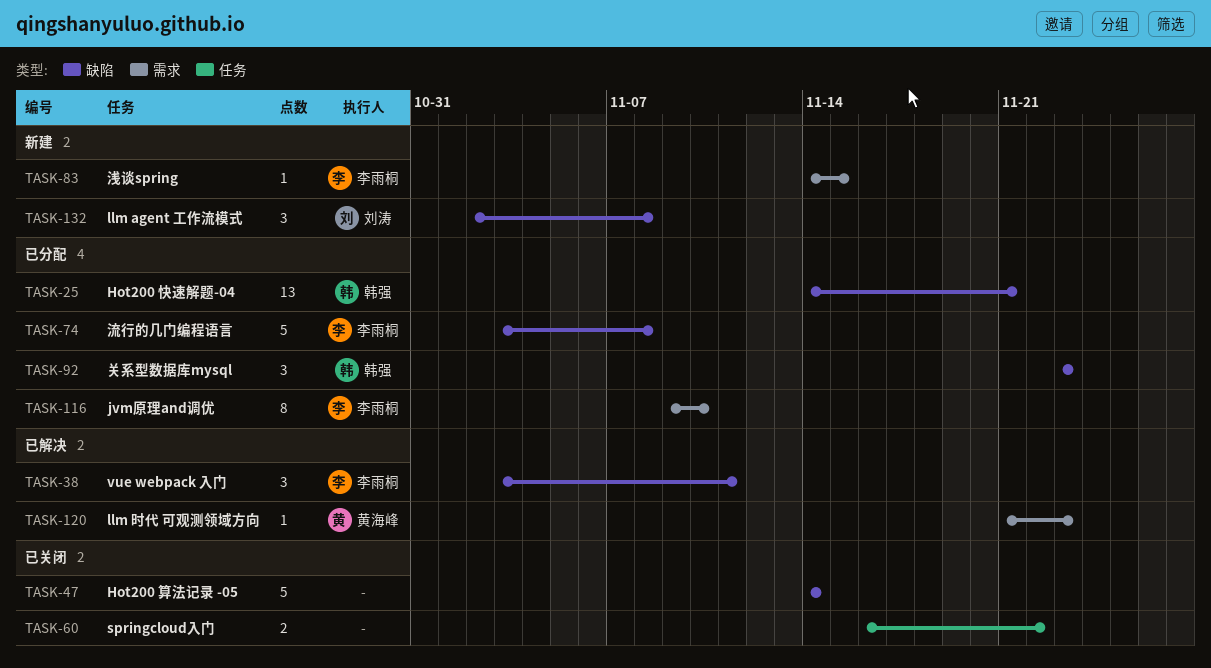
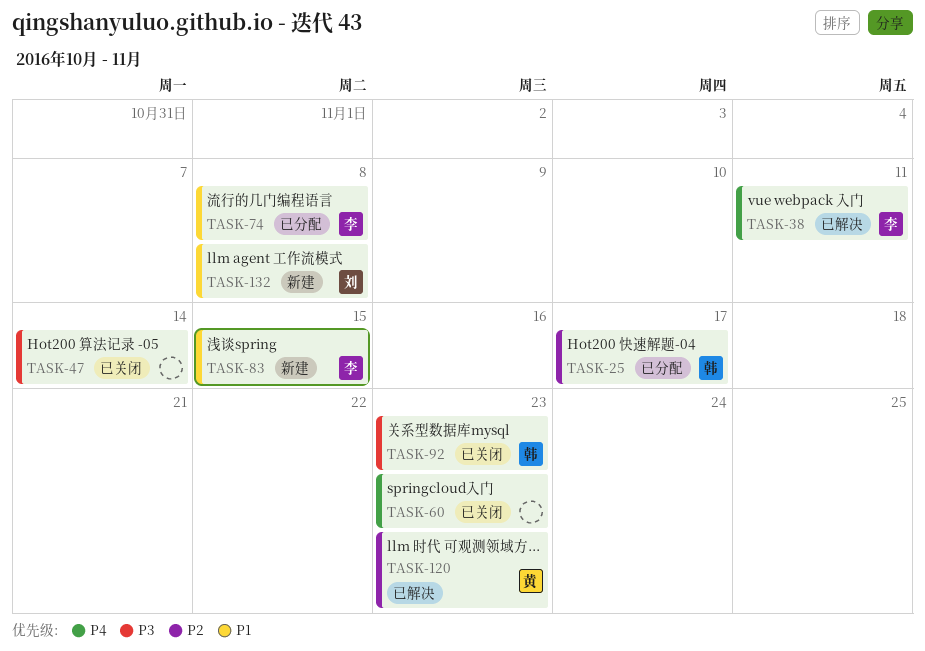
TASK-25, due: Nov 21 -> Nov 17
TASK-60, due: Nov 22 -> Nov 23
TASK-92, status: 已分配 -> 已关闭
TASK-116: present -> none

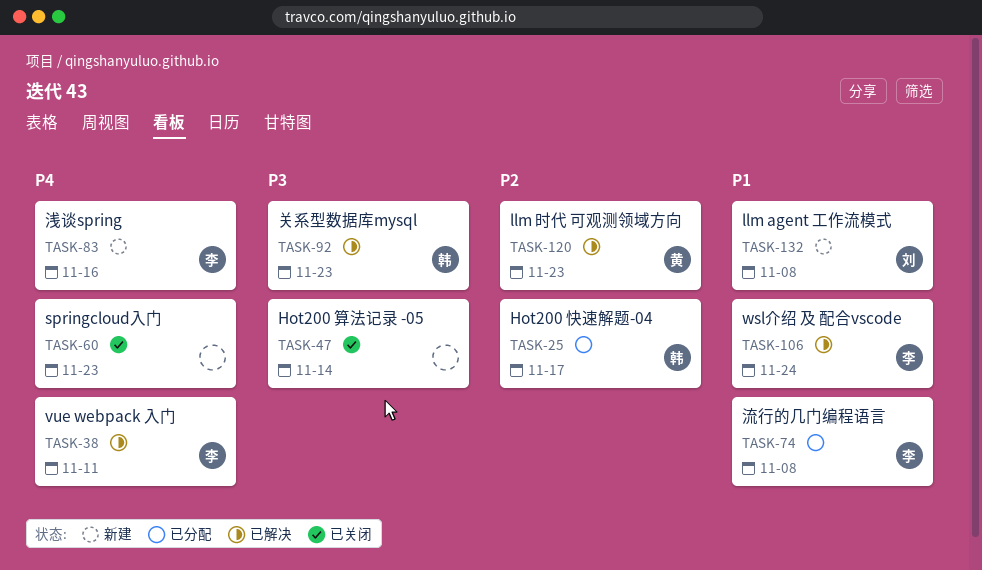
TASK-83, priority: P1 -> P4
TASK-83, due: Nov 15 -> Nov 16
TASK-92, status: 已关闭 -> 已解决
TASK-106: none -> present

